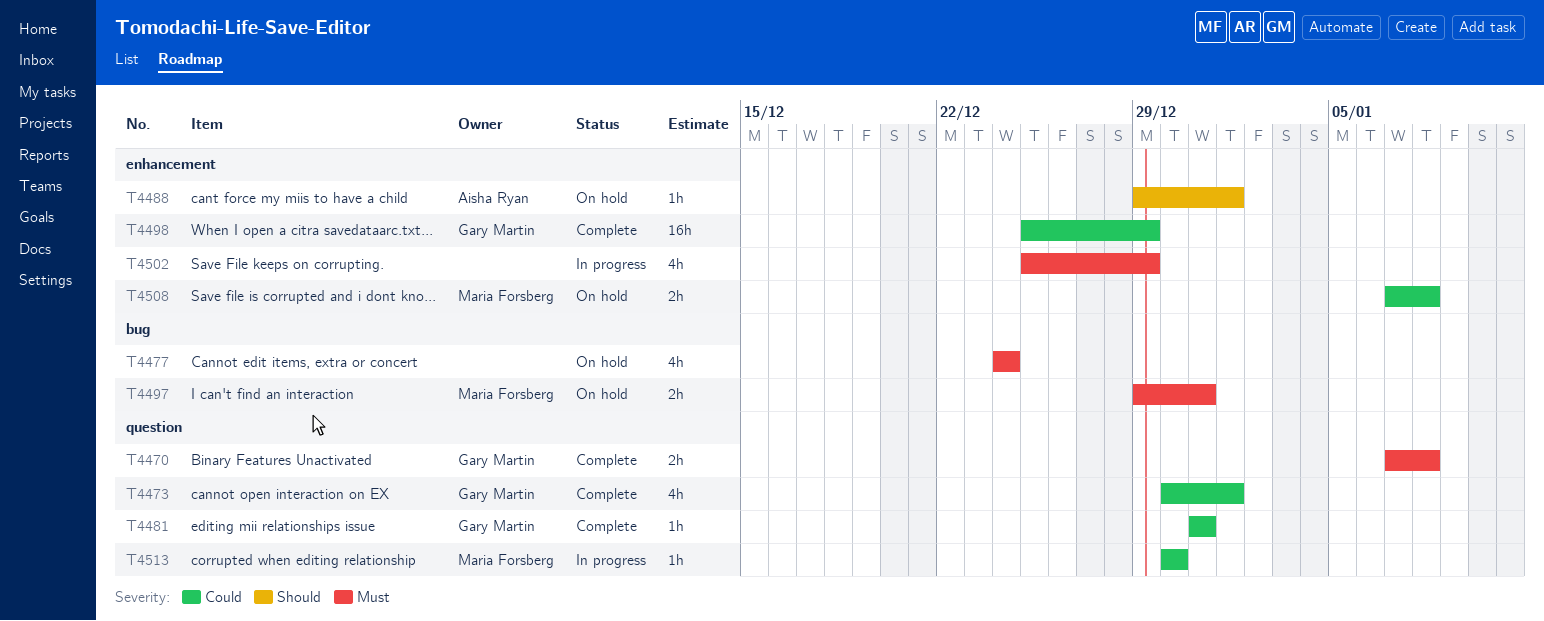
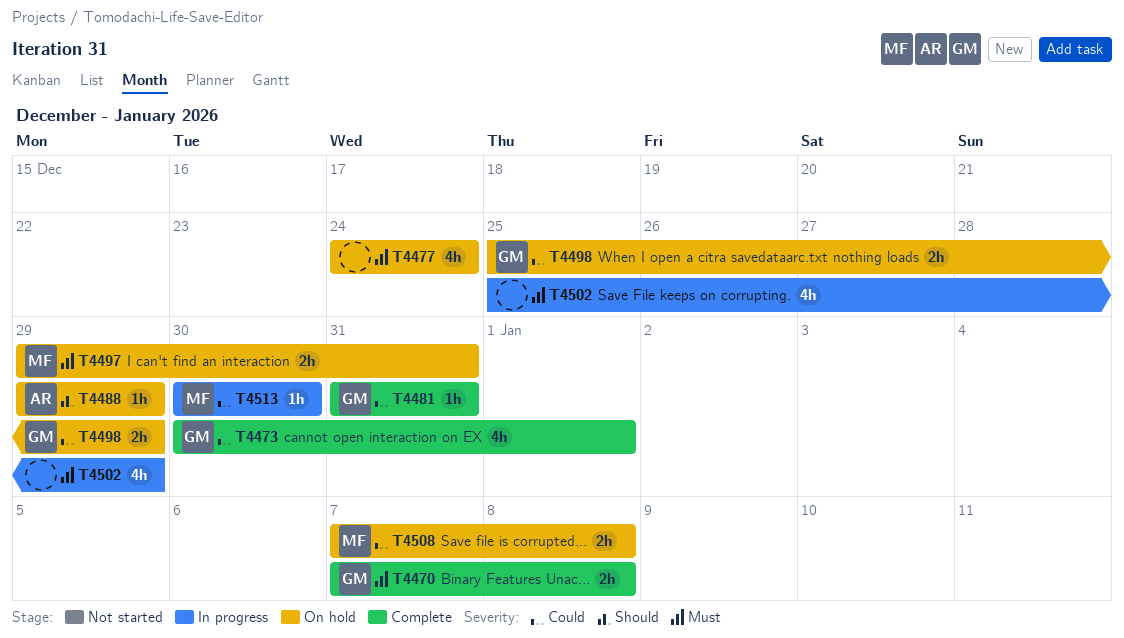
T4488, due: Jan 1 -> Dec 29
T4498, status: Complete -> On hold
T4498, estimate: 16h -> 2h

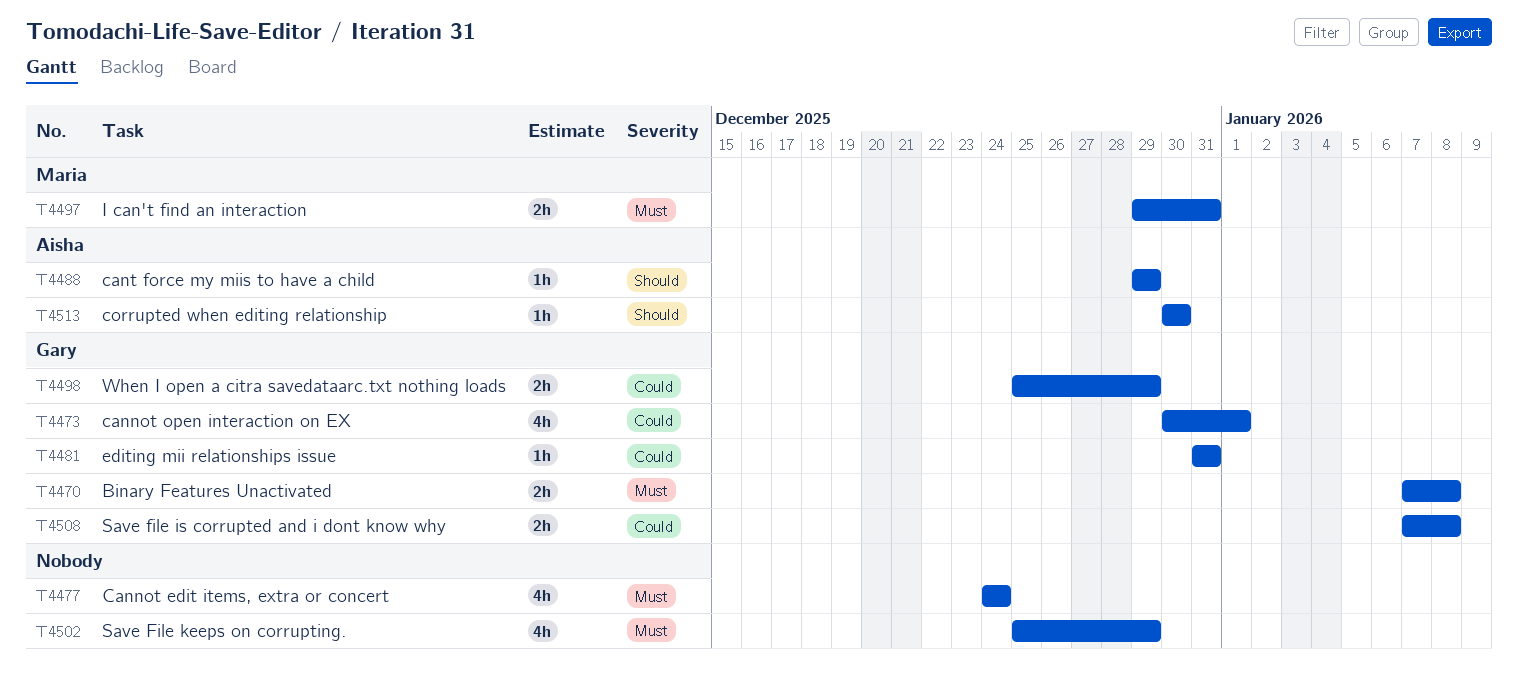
T4508, owner: Maria -> Gary
T4513, owner: Maria -> Aisha
T4513, priority: Could -> Should

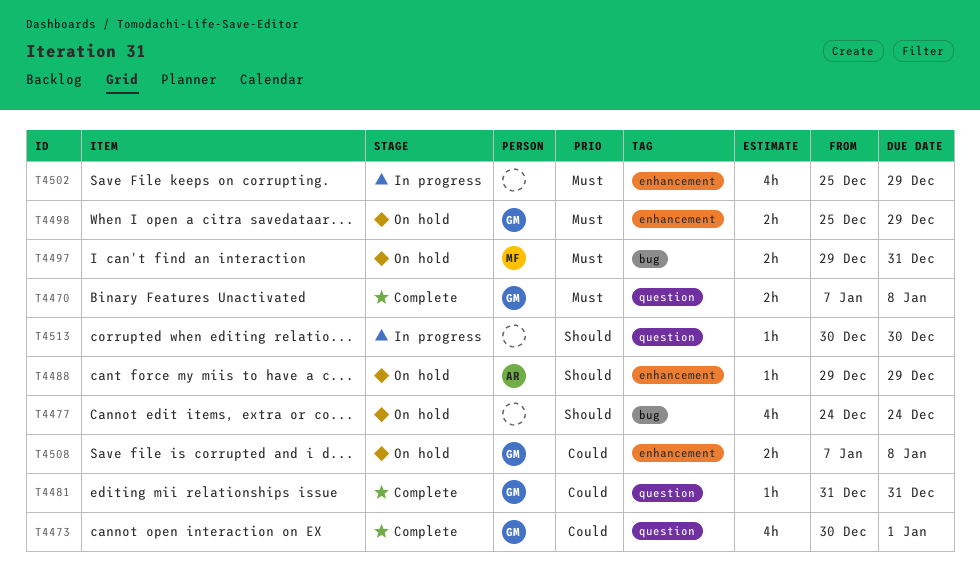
T4477, priority: Must -> Should
T4498, priority: Could -> Must
T4513, owner: Aisha -> none

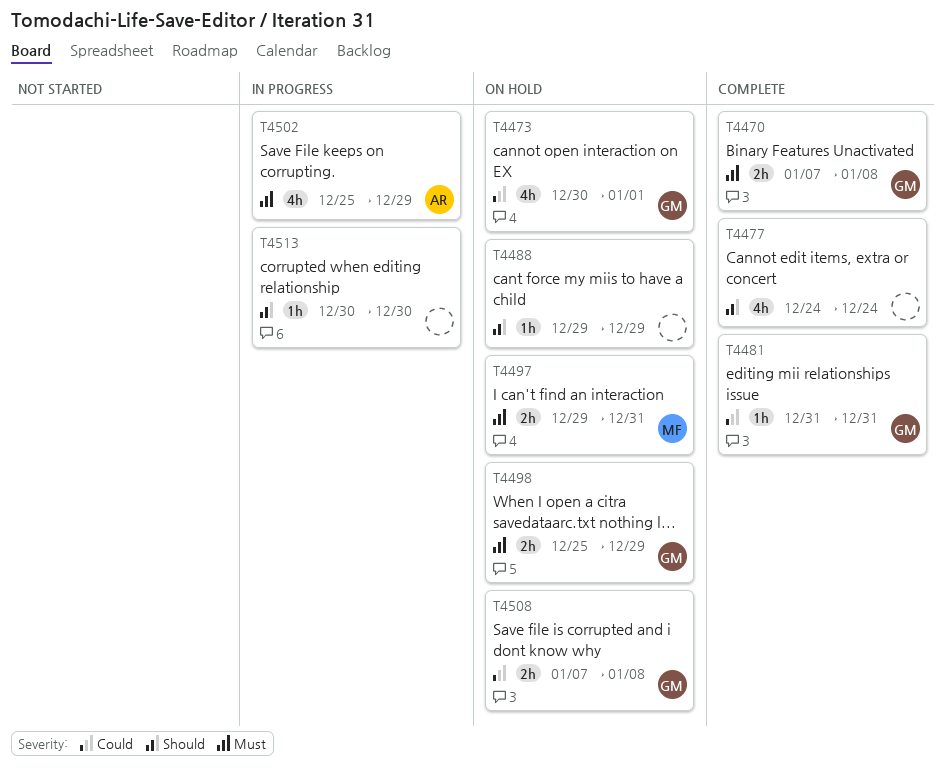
T4473, status: Complete -> On hold
T4477, status: On hold -> Complete
T4488, owner: AR -> none
T4502, owner: none -> AR

